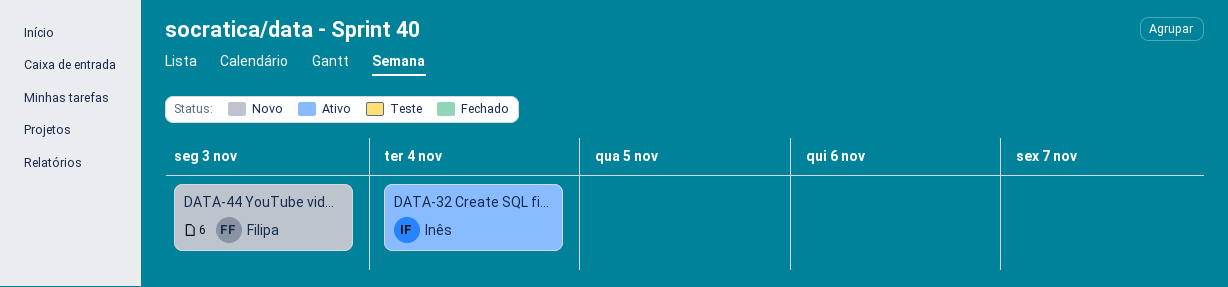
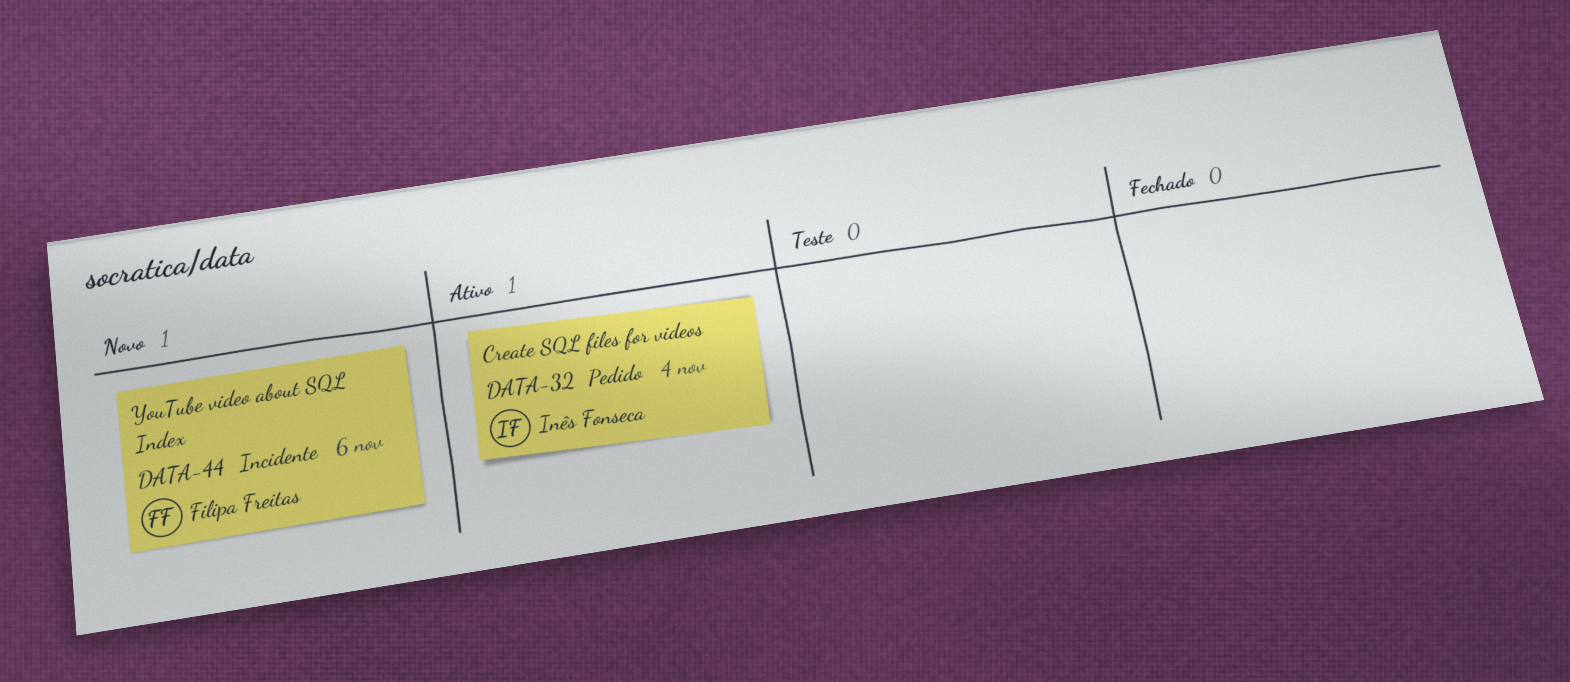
DATA-44, due: Nov 3 -> Nov 6

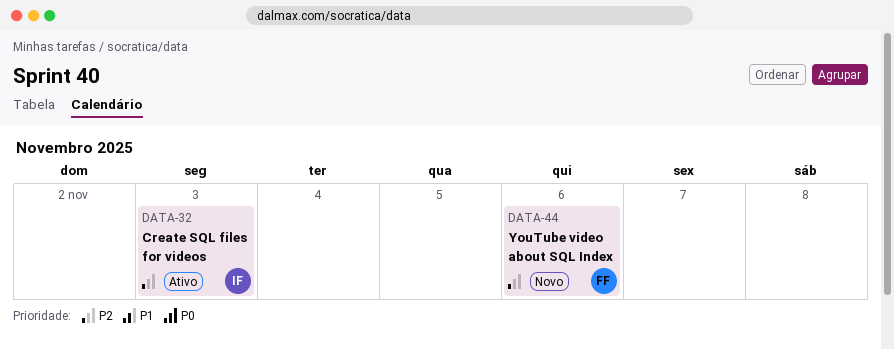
DATA-32, due: Nov 4 -> Nov 3

